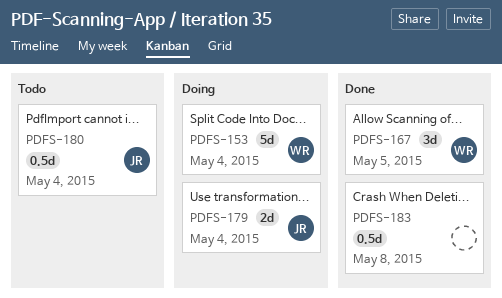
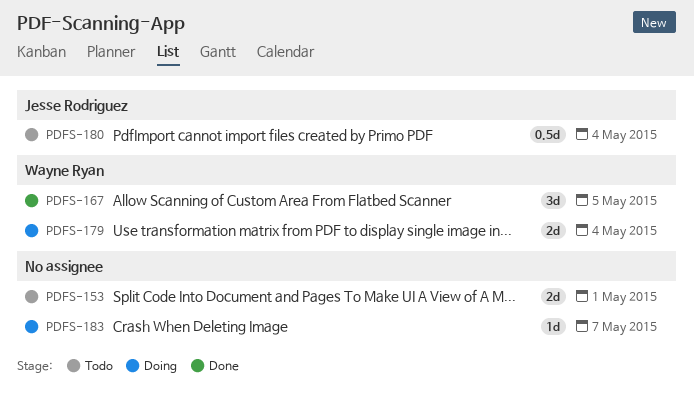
PDFS-153, status: Doing -> Todo
PDFS-153, owner: Wayne Ryan -> none
PDFS-153, estimate: 5d -> 2d
PDFS-153, due: May 4 -> May 1
PDFS-179, owner: Jesse Rodriguez -> Wayne Ryan
PDFS-183, status: Done -> Doing
PDFS-183, estimate: 0.5d -> 1d
PDFS-183, due: May 8 -> May 7

